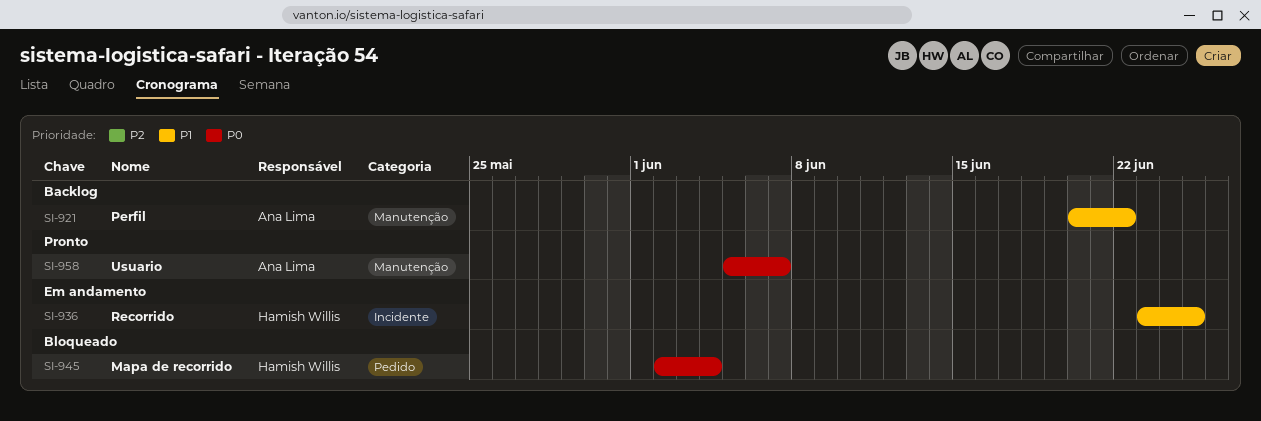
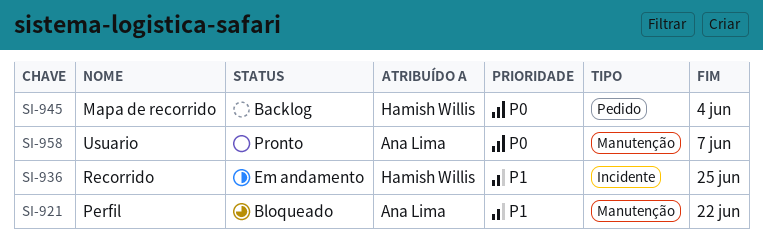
SI-921, status: Backlog -> Bloqueado
SI-945, status: Bloqueado -> Backlog

